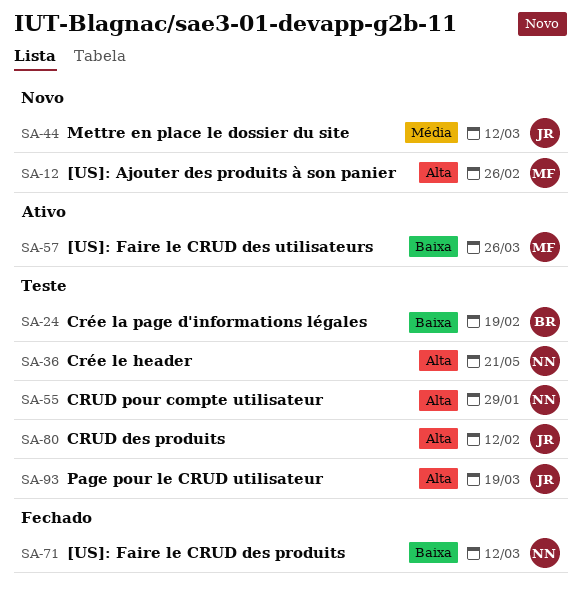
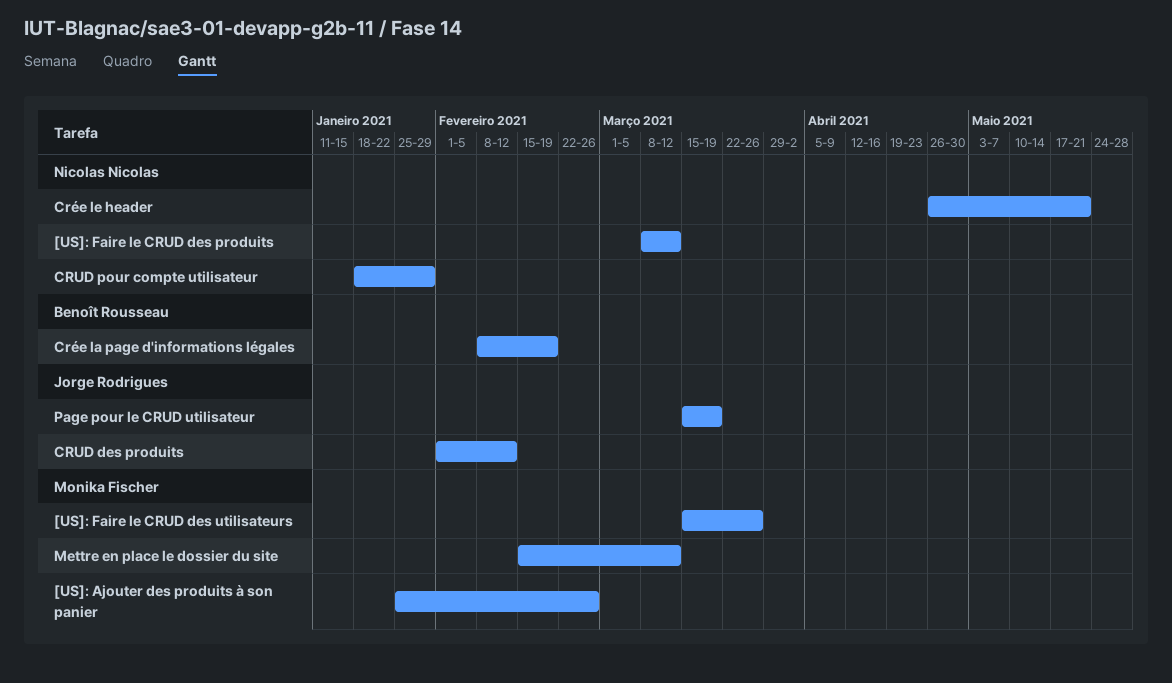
Mettre en place le dossier du site, owner: Jorge Rodrigues -> Monika Fischer

